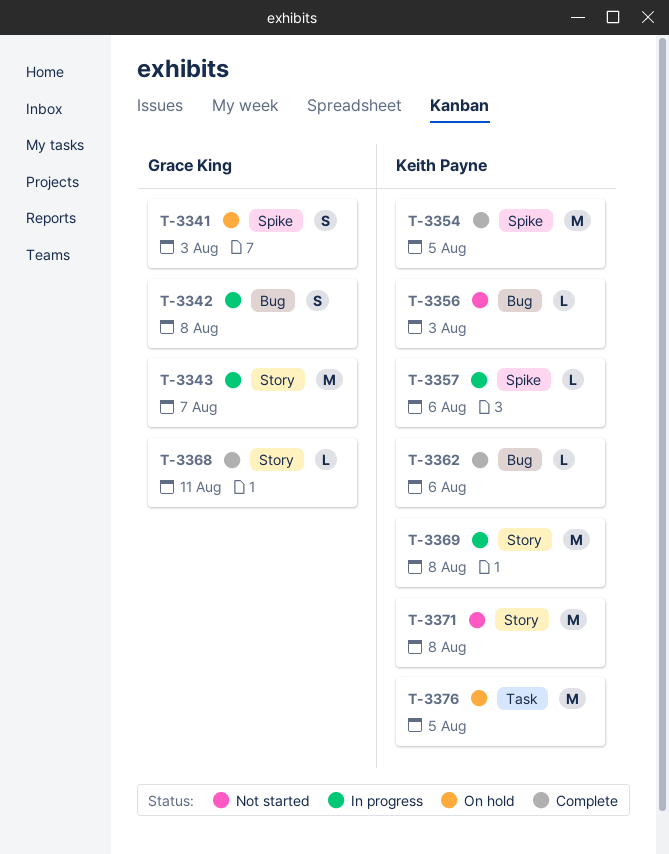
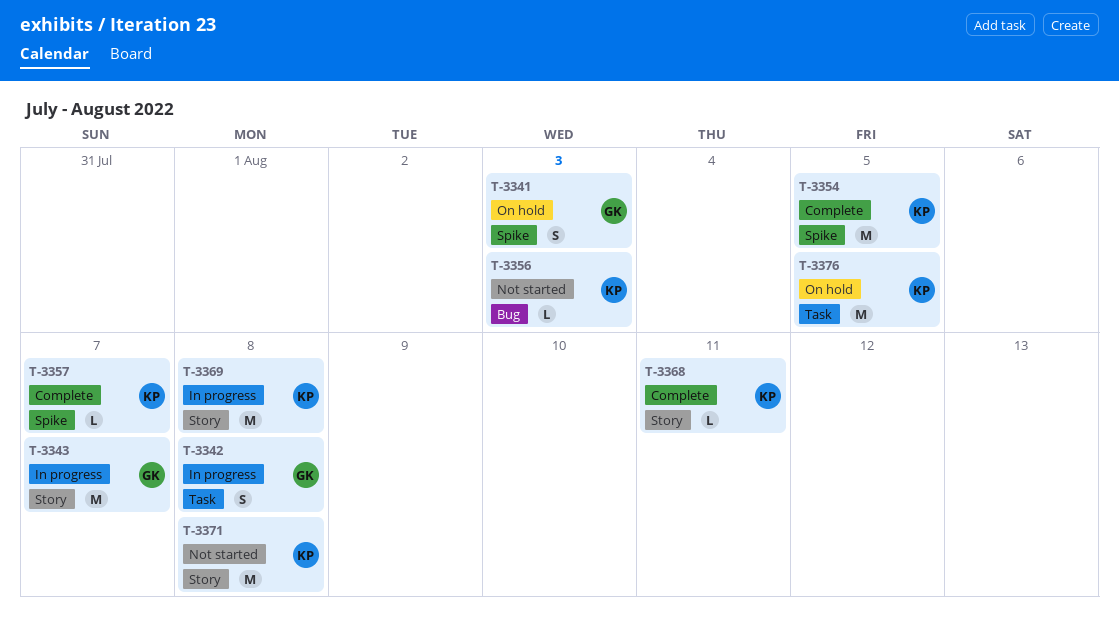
T-3342, label: Bug -> Task
T-3357, status: In progress -> Complete
T-3357, due: Aug 6 -> Aug 7
T-3362: present -> none
T-3368, owner: Grace King -> Keith Payne

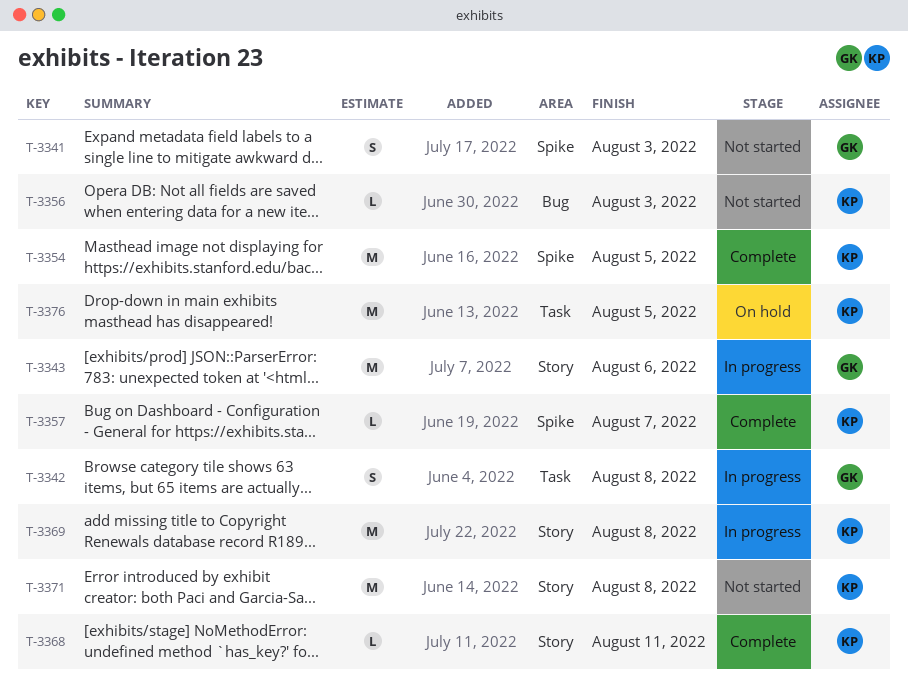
T-3341, status: On hold -> Not started
T-3343, due: Aug 7 -> Aug 6

